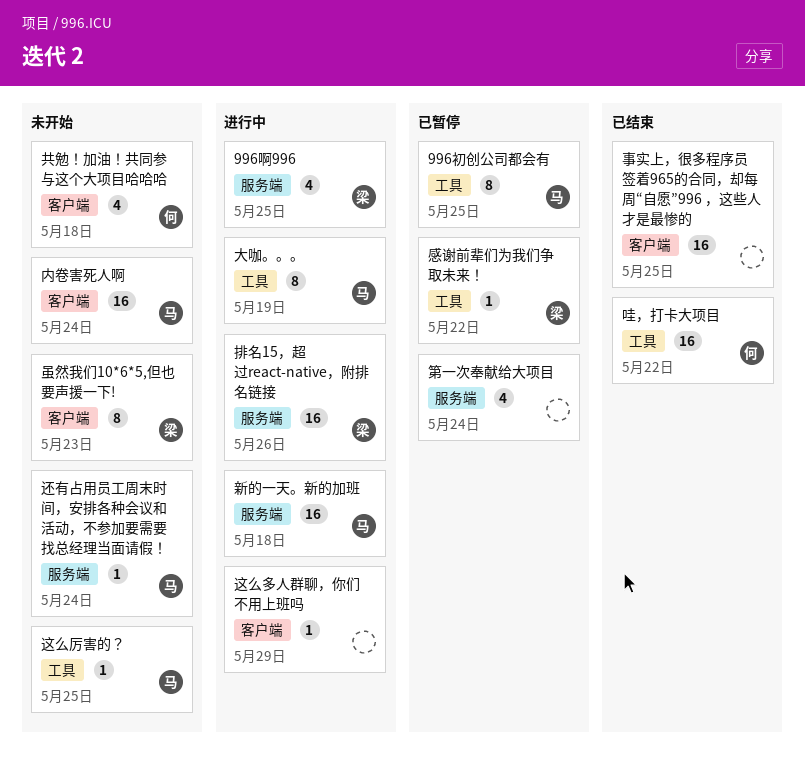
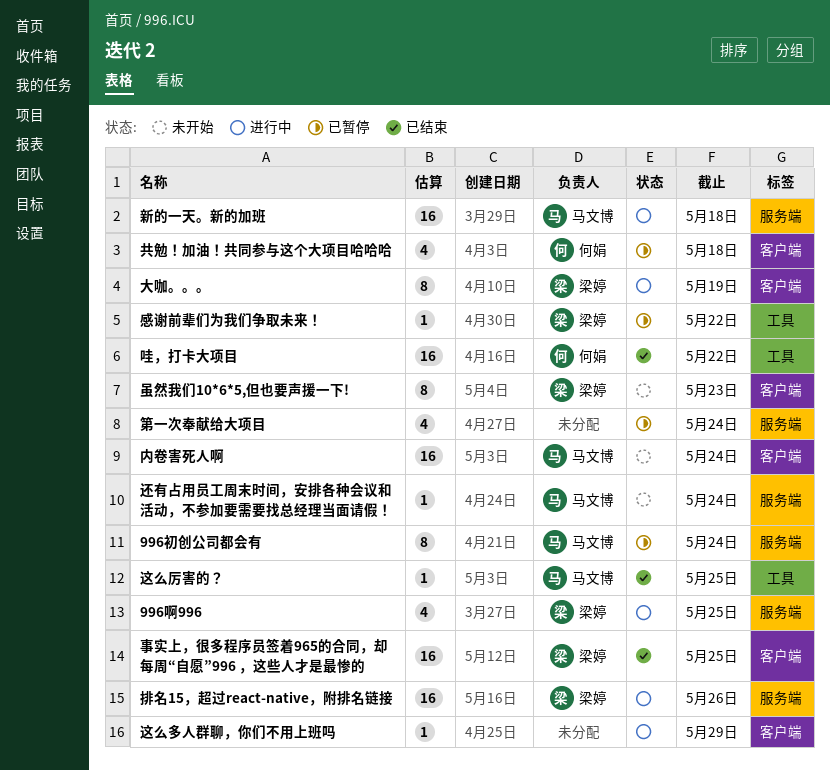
996初创公司都会有, label: 工具 -> 服务端
996初创公司都会有, due: May 25 -> May 24
事实上，很多程序员签着965的合同，却每周“自愿”996 ，这些人才是最惨的, owner: none -> 梁婷
共勉！加油！共同参与这个大项目哈哈哈, status: 未开始 -> 已暂停
大咖。。。, owner: 马文博 -> 梁婷
大咖。。。, label: 工具 -> 客户端
这么厉害的？, status: 未开始 -> 已结束

